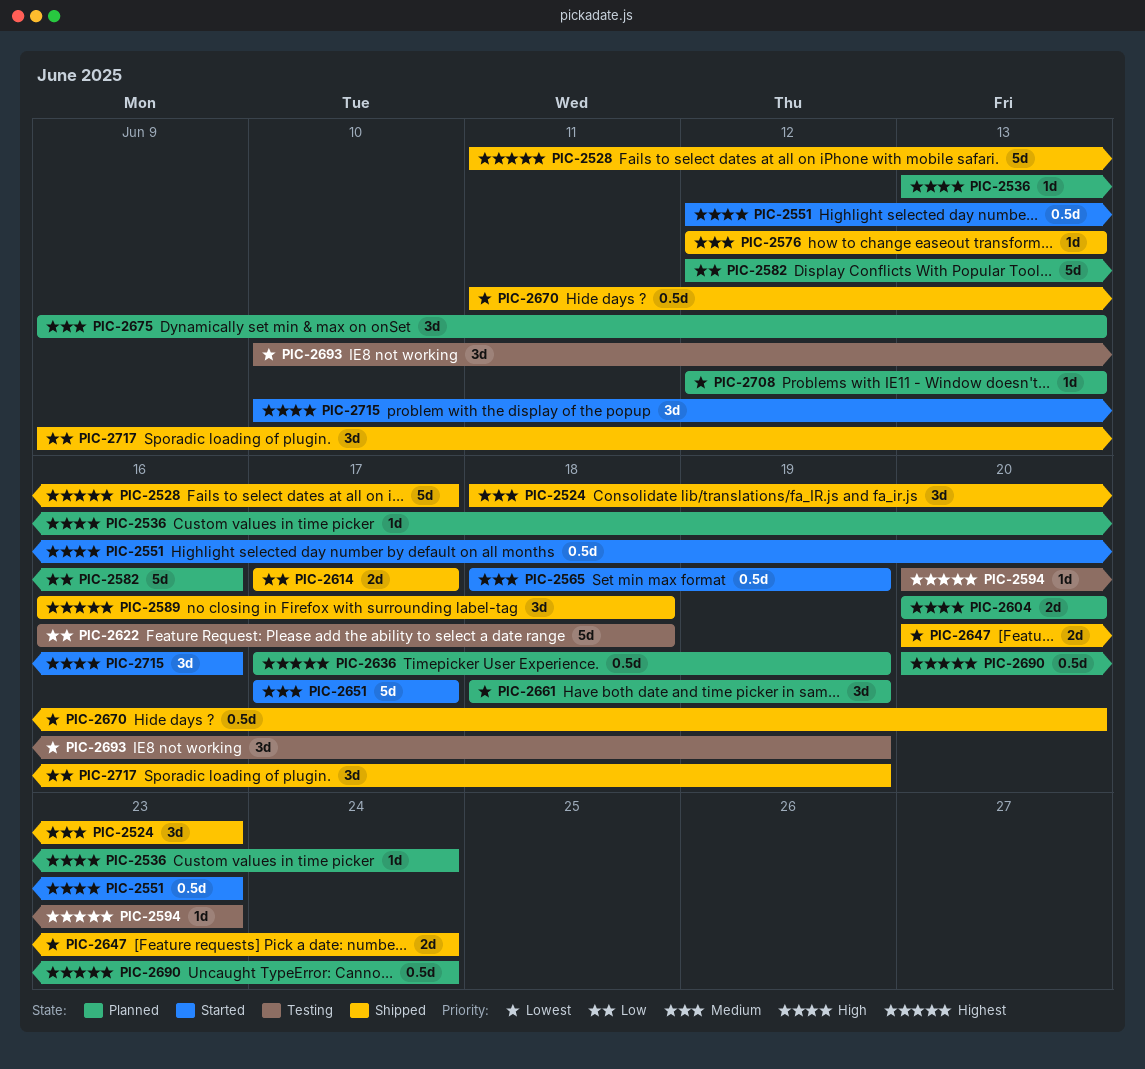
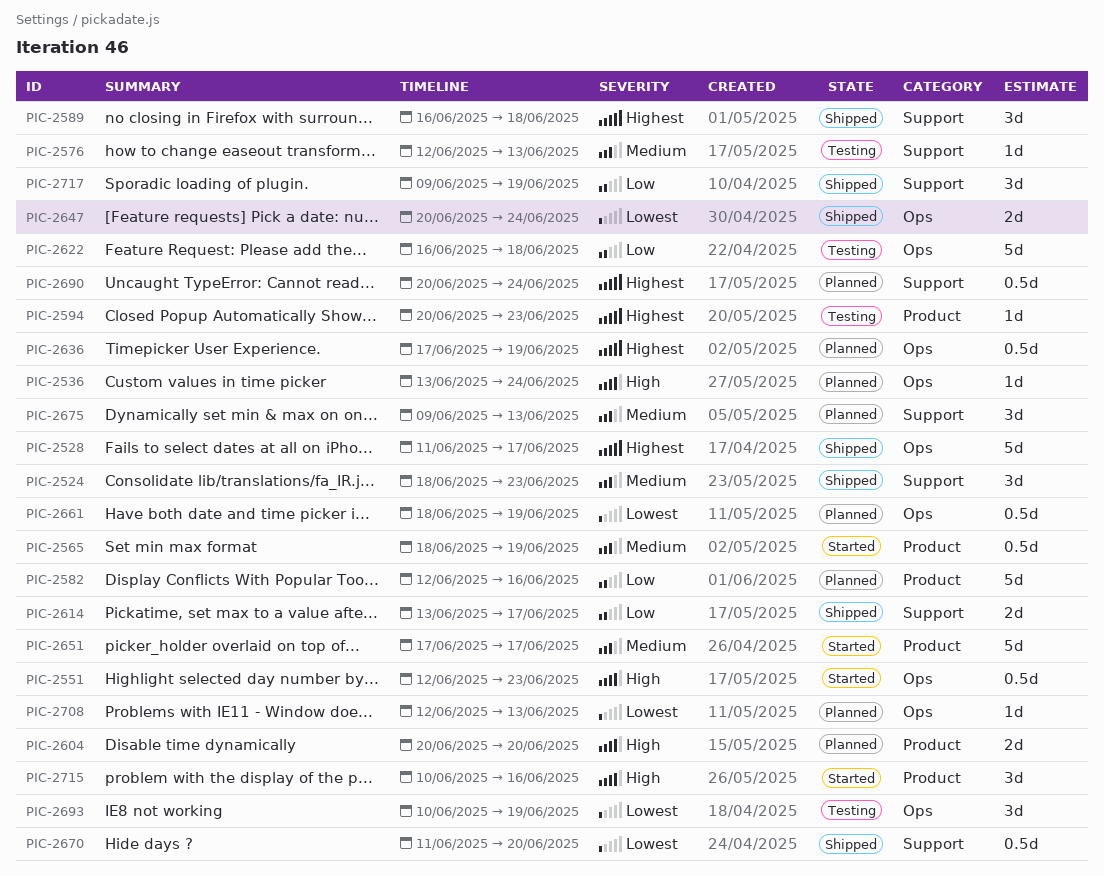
PIC-2576, status: Shipped -> Testing
PIC-2614, start: Jun 17 -> Jun 13
PIC-2661, estimate: 3d -> 0.5d

